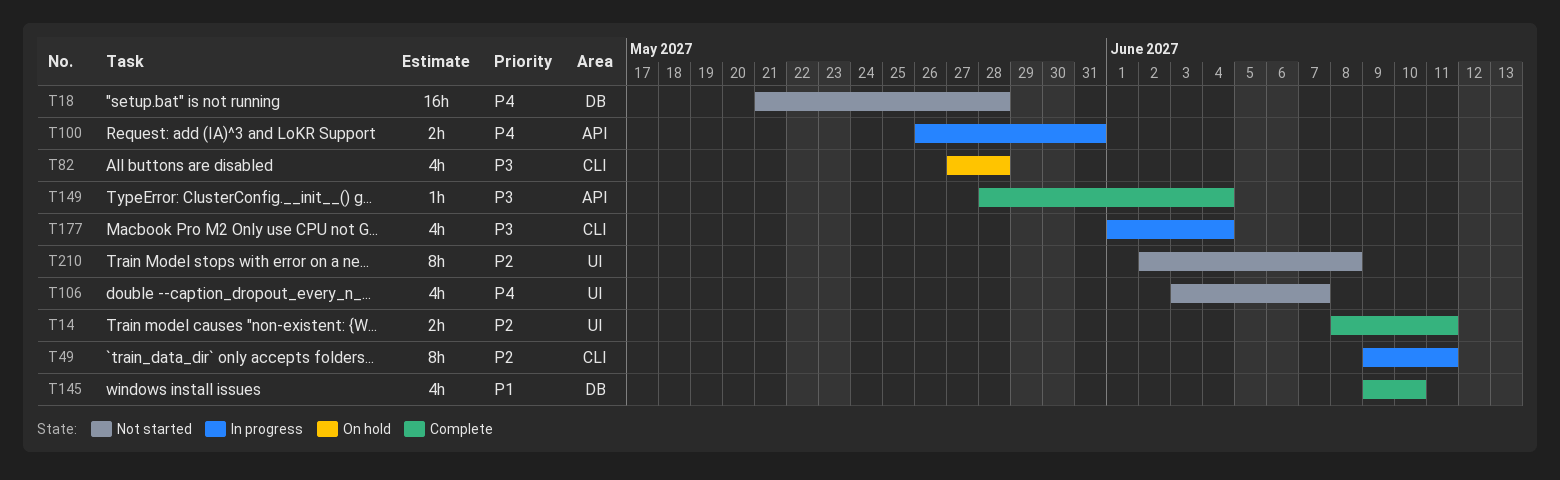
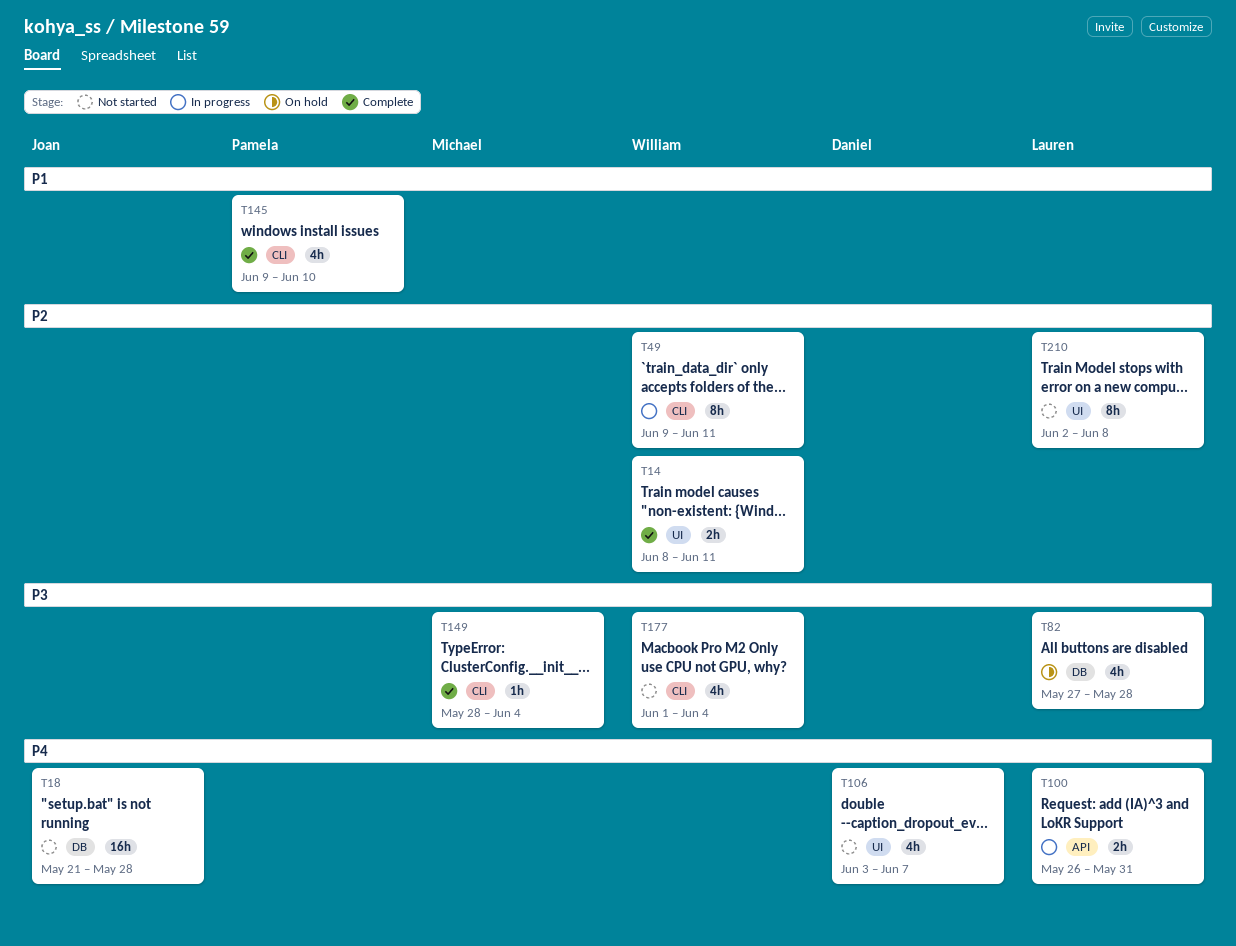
T82, label: CLI -> DB
T145, label: DB -> CLI
T149, label: API -> CLI
T177, status: In progress -> Not started

